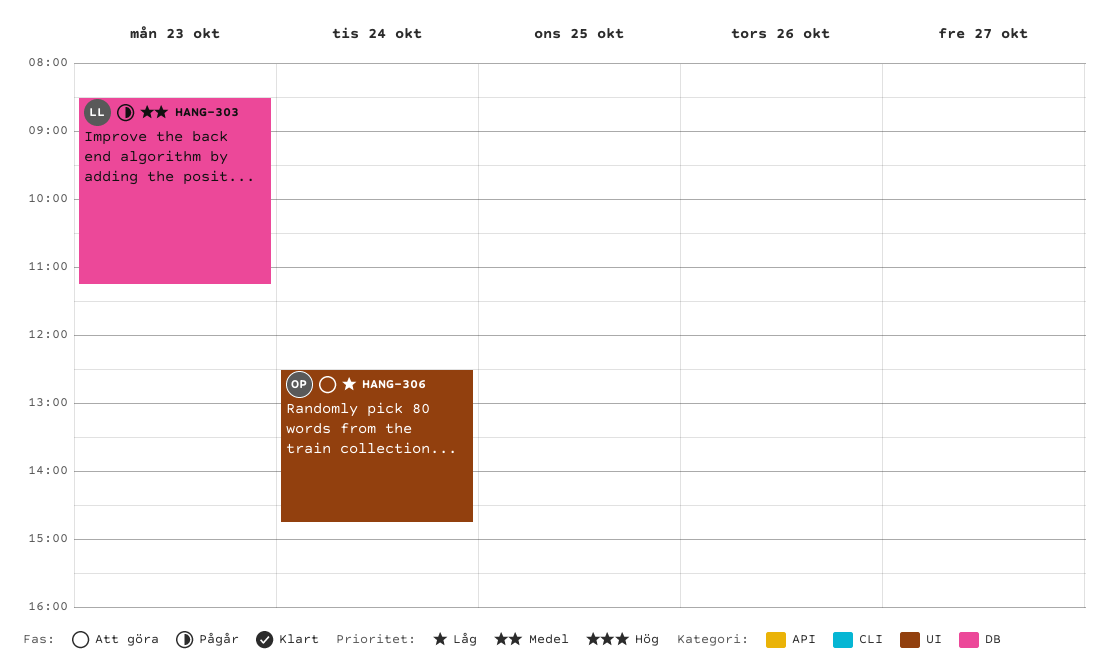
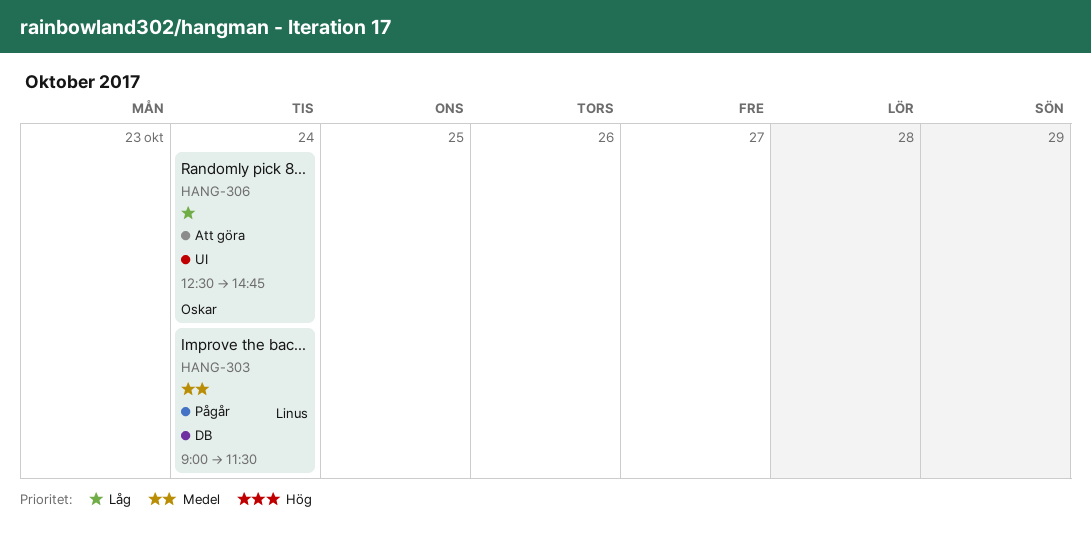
HANG-303, day: Oct 23 -> Oct 24
HANG-303, begins: 08:30 -> 09:00
HANG-303, ends: 11:15 -> 11:30

